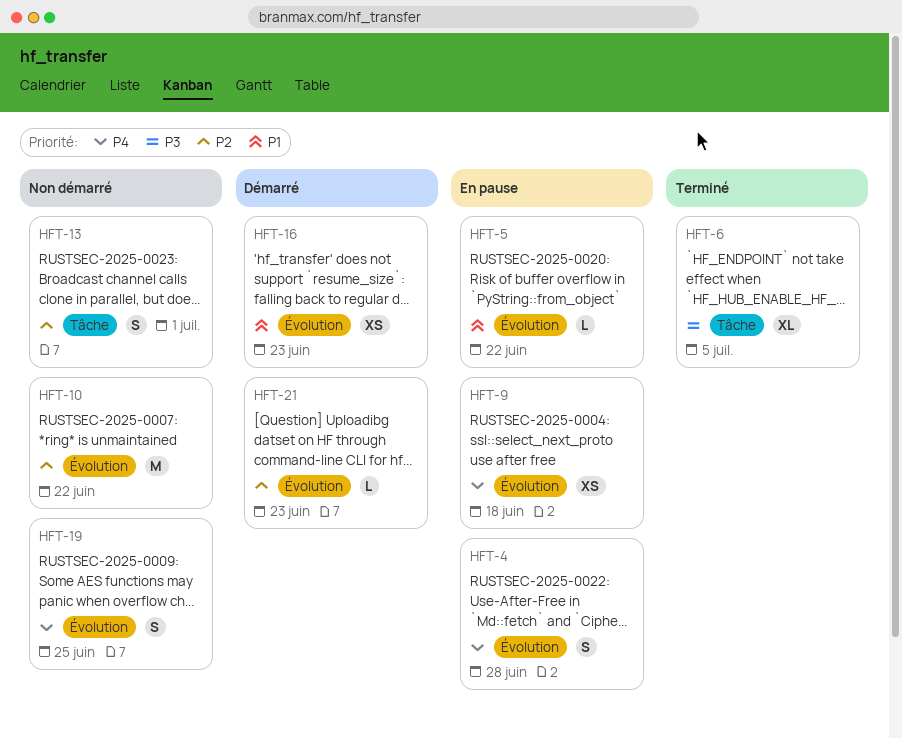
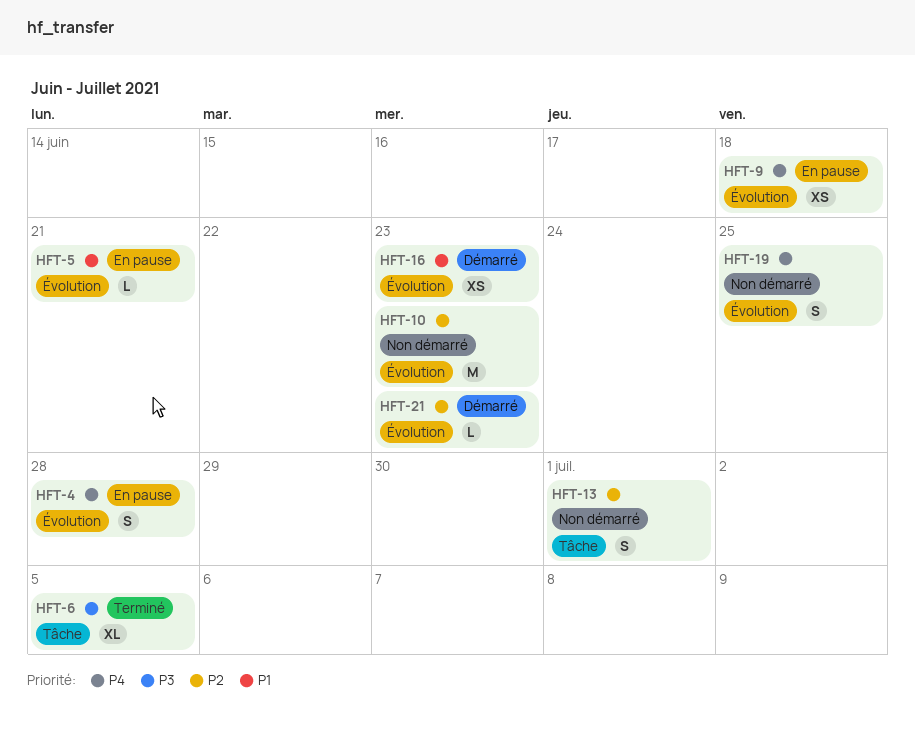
HFT-5, due: Jun 22 -> Jun 21
HFT-10, due: Jun 22 -> Jun 23

